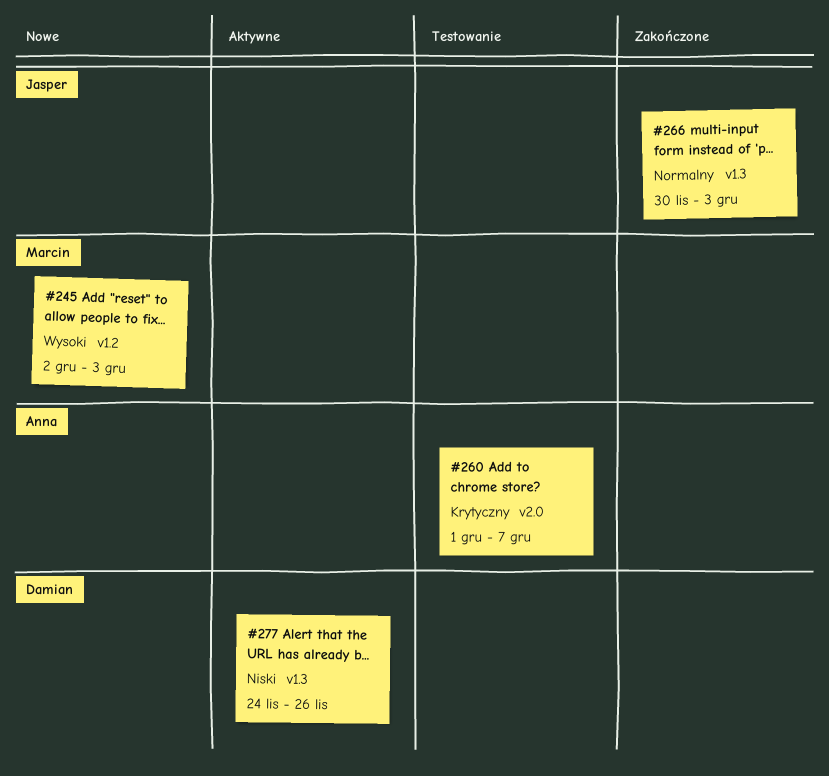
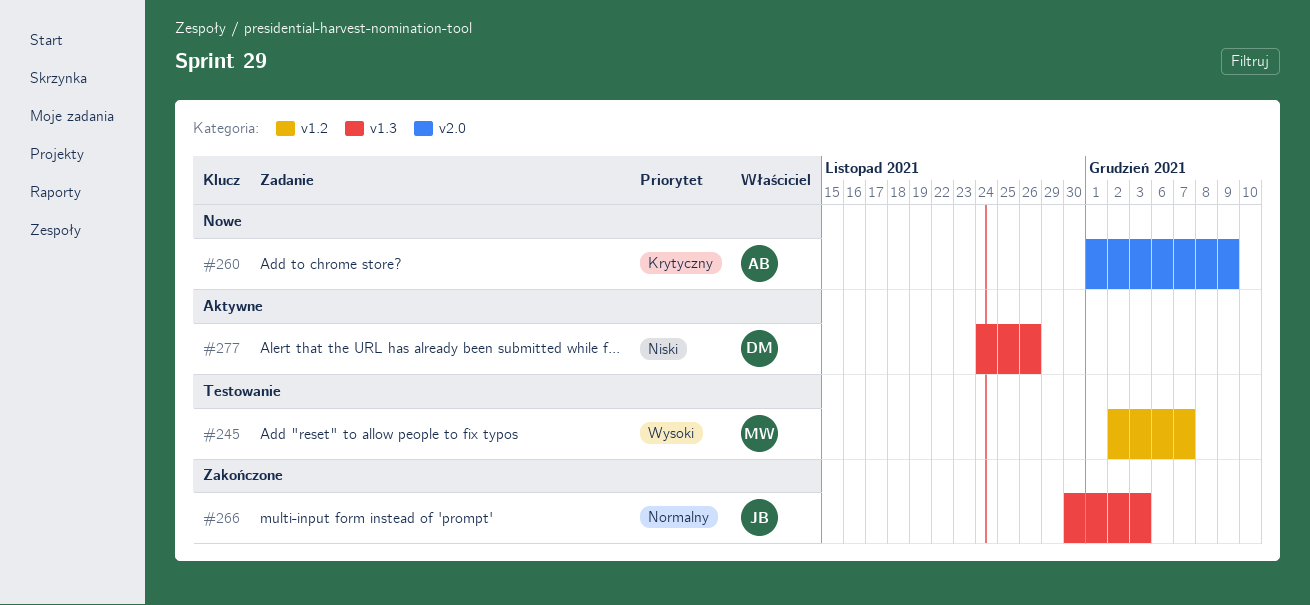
#245, status: Nowe -> Testowanie
#245, due: Dec 3 -> Dec 7
#260, status: Testowanie -> Nowe
#260, due: Dec 7 -> Dec 9

